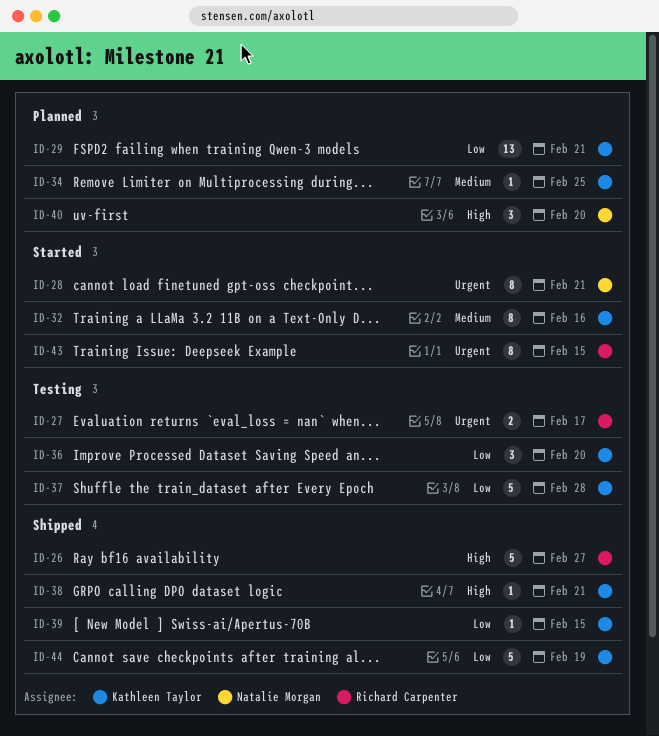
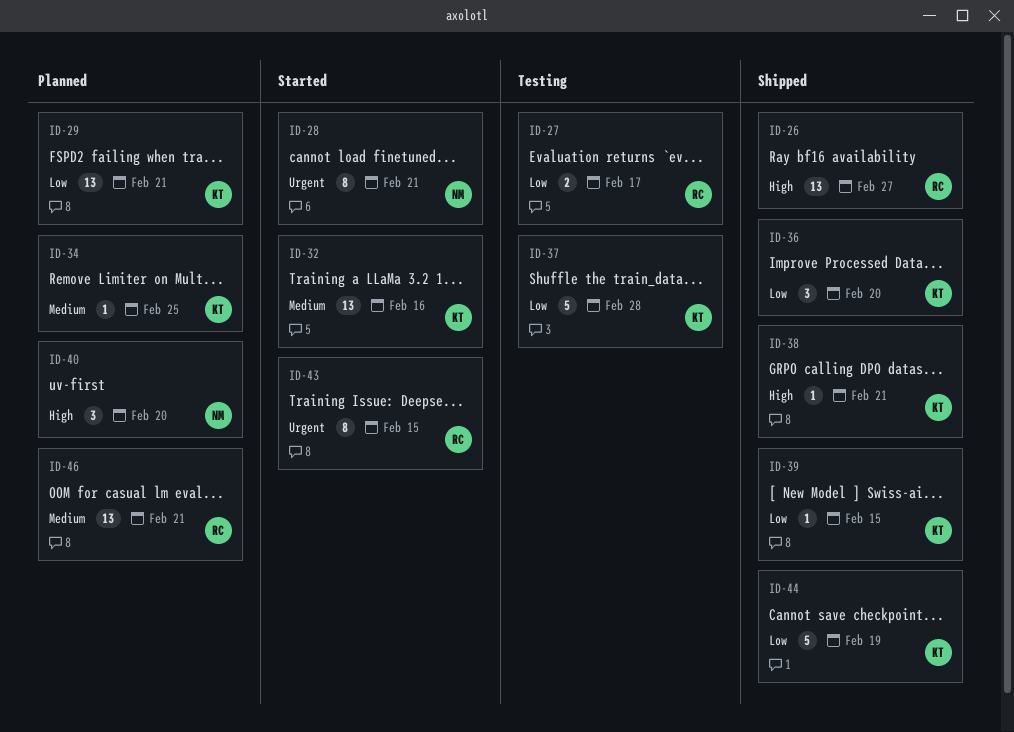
ID-26, estimate: 5 -> 13
ID-27, priority: Urgent -> Low
ID-32, estimate: 8 -> 13
ID-36, status: Testing -> Shipped
ID-46: none -> present

